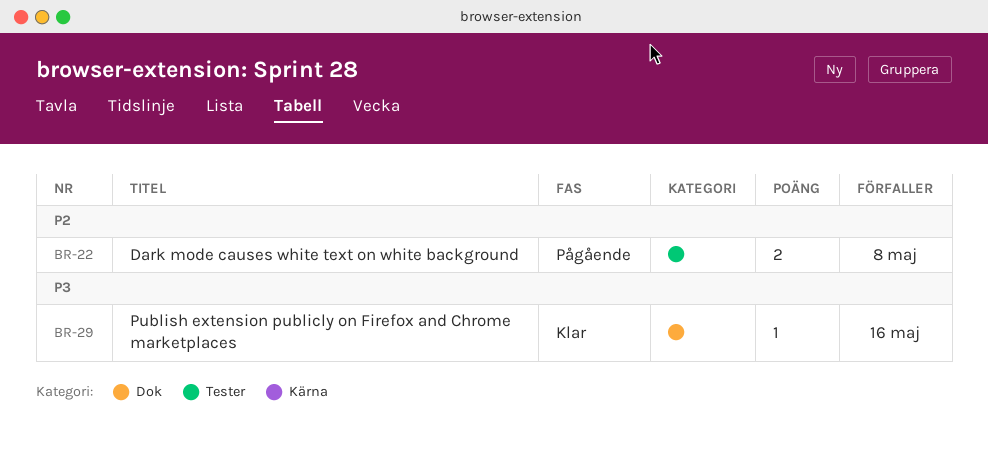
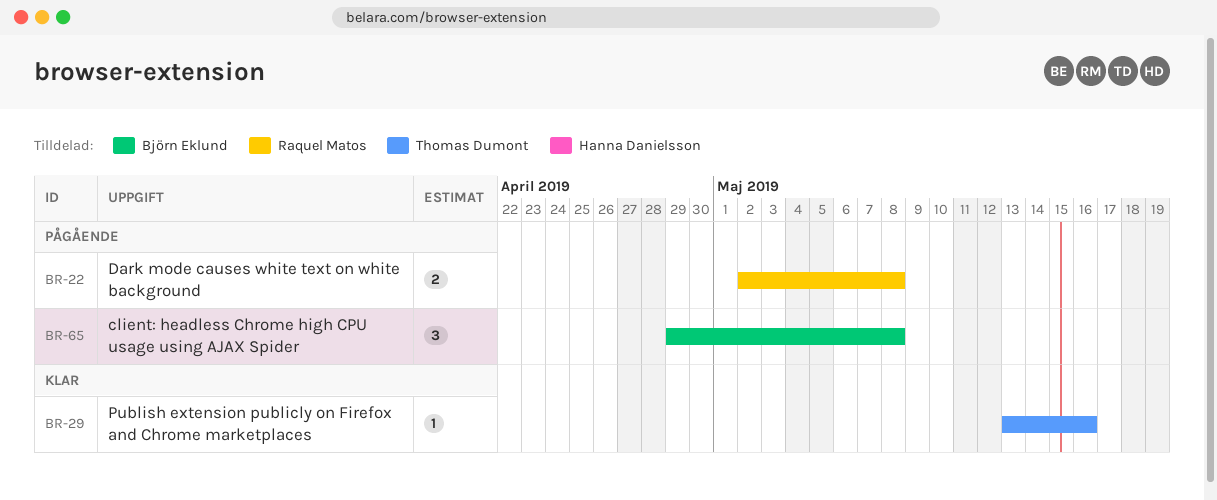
BR-65: none -> present

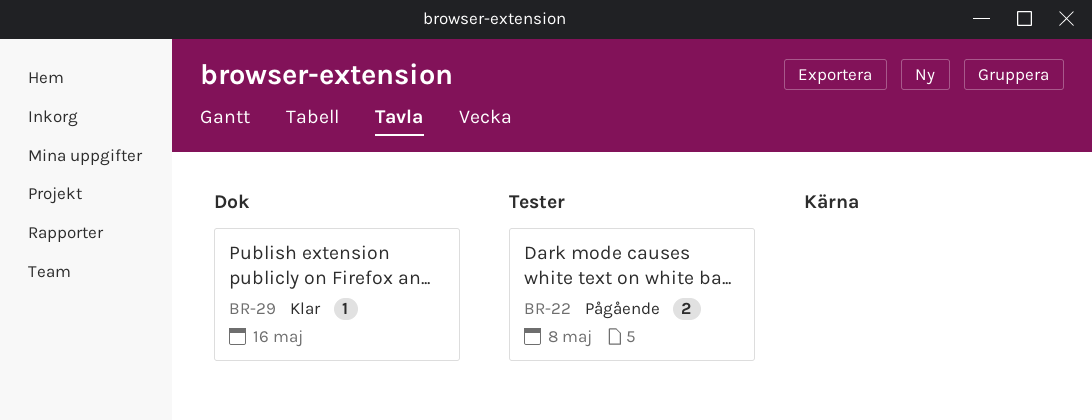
BR-65: present -> none

